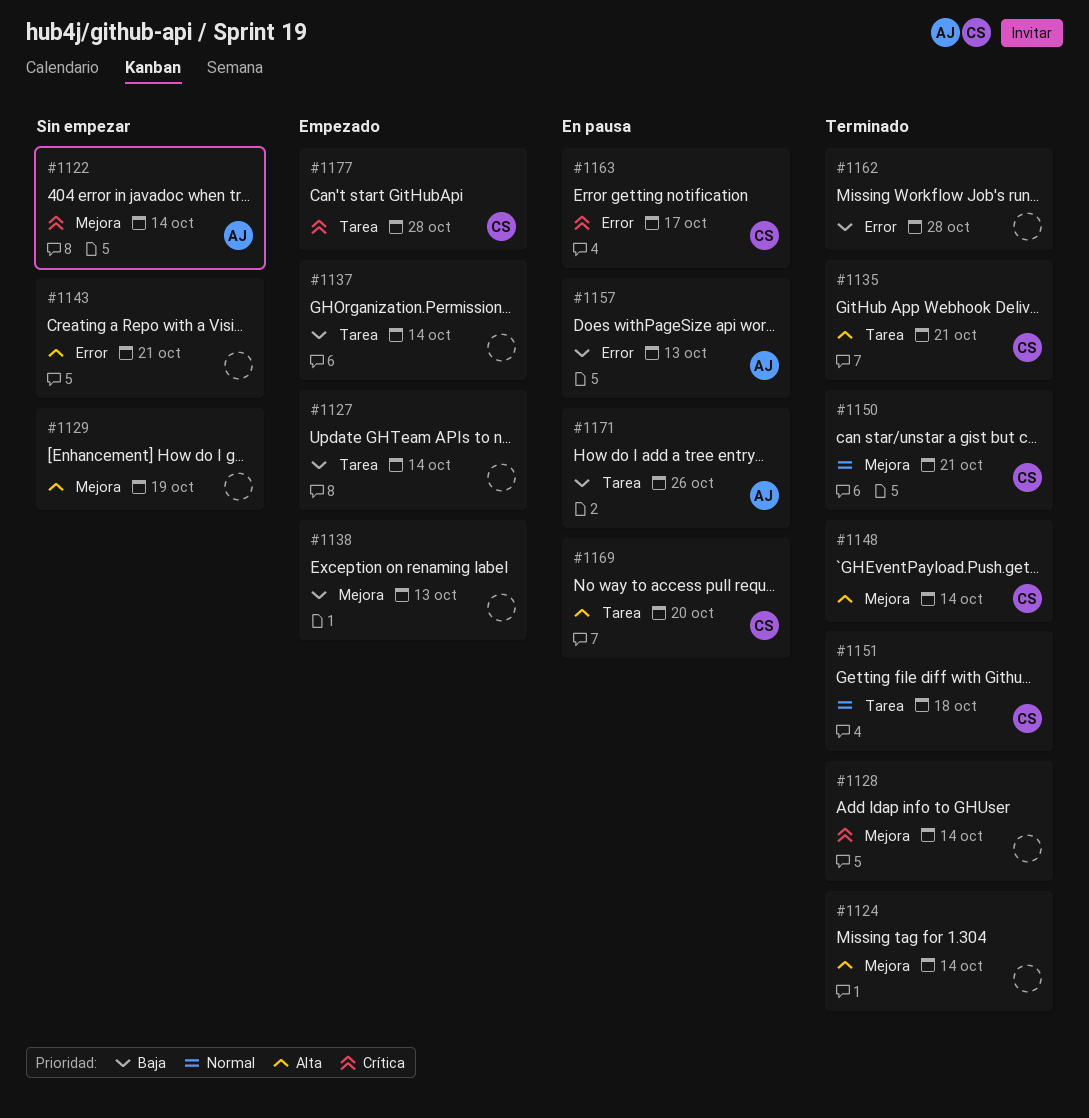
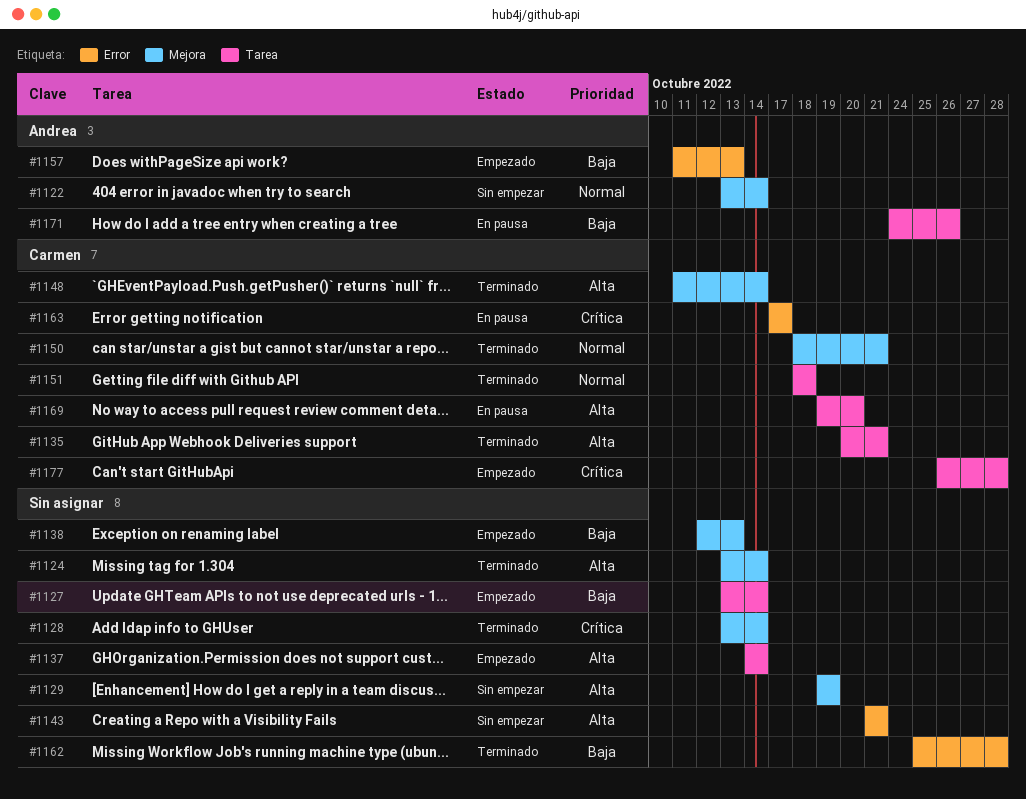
#1122, priority: Crítica -> Normal
#1137, priority: Baja -> Alta
#1157, status: En pausa -> Empezado

